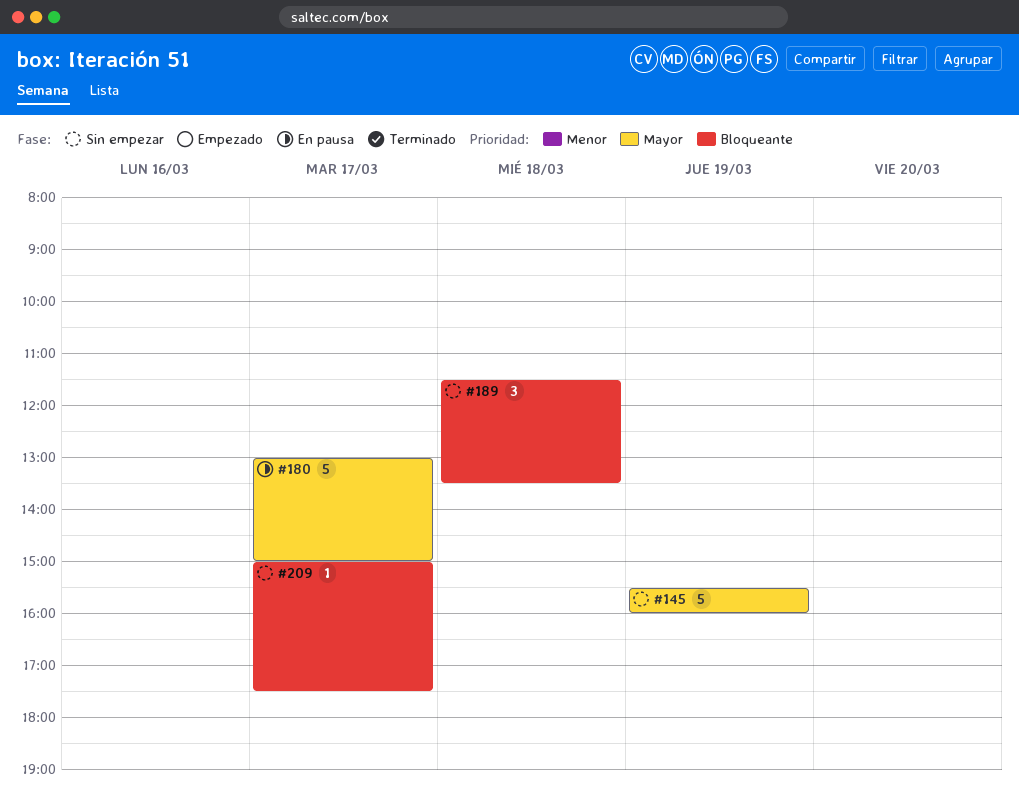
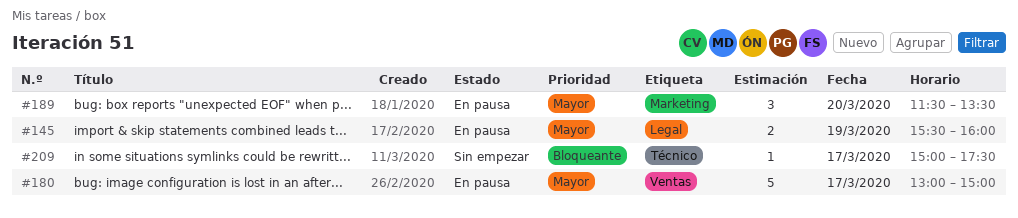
#145, status: Sin empezar -> En pausa
#145, estimate: 5 -> 2
#189, status: Sin empezar -> En pausa
#189, priority: Bloqueante -> Mayor
#189, day: Mar 18 -> Mar 20

